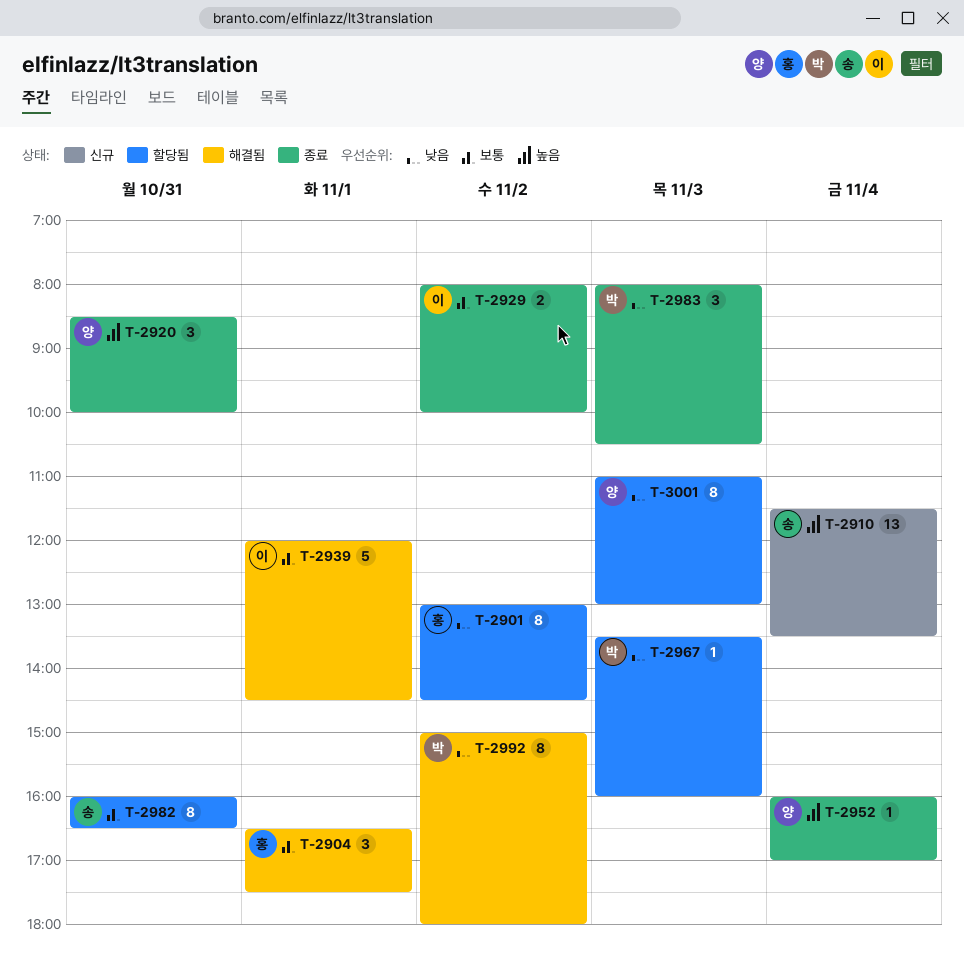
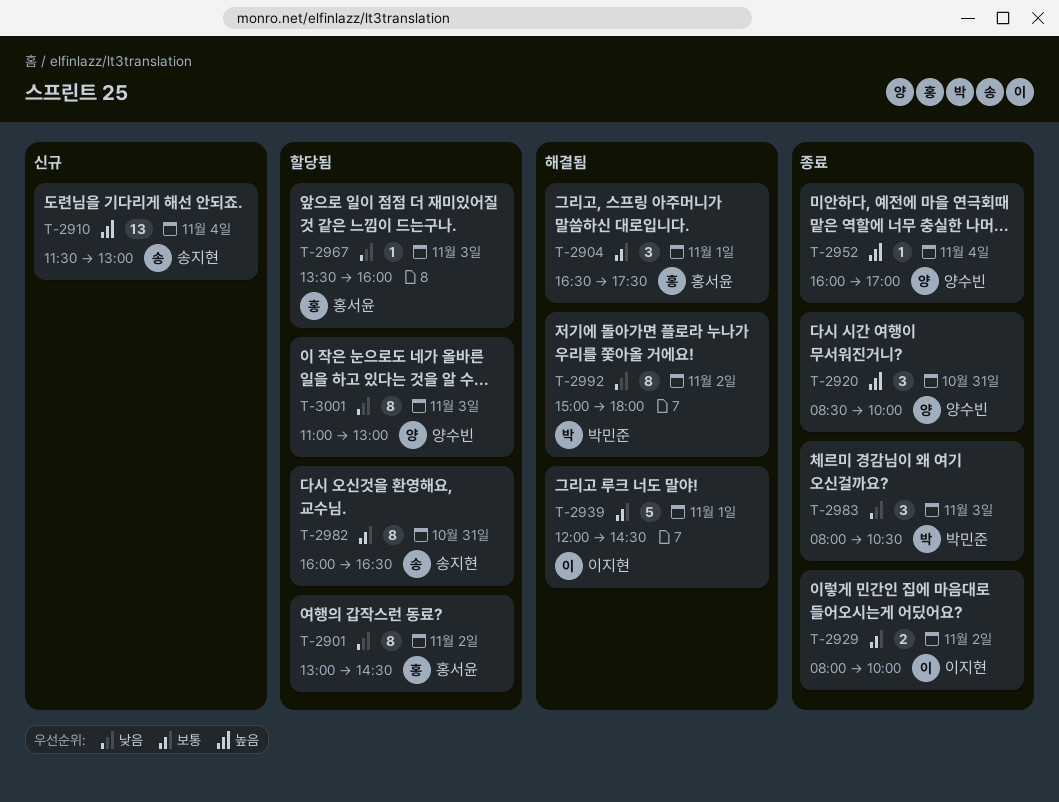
T-2910, ends: 13:30 -> 13:00
T-2967, owner: 박민준 -> 홍서윤

